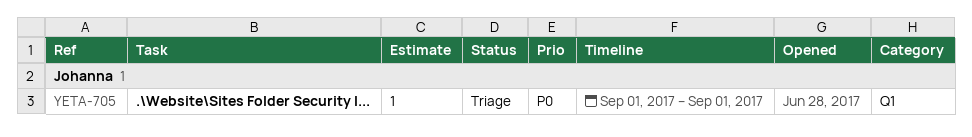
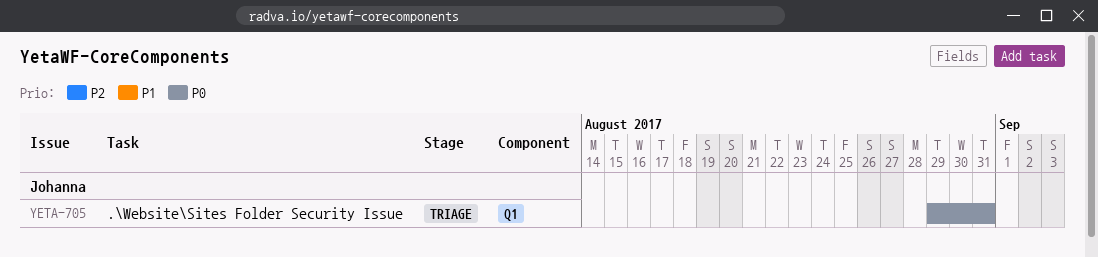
YETA-705, start: Sep 1 -> Aug 29
YETA-705, due: Sep 1 -> Aug 31

